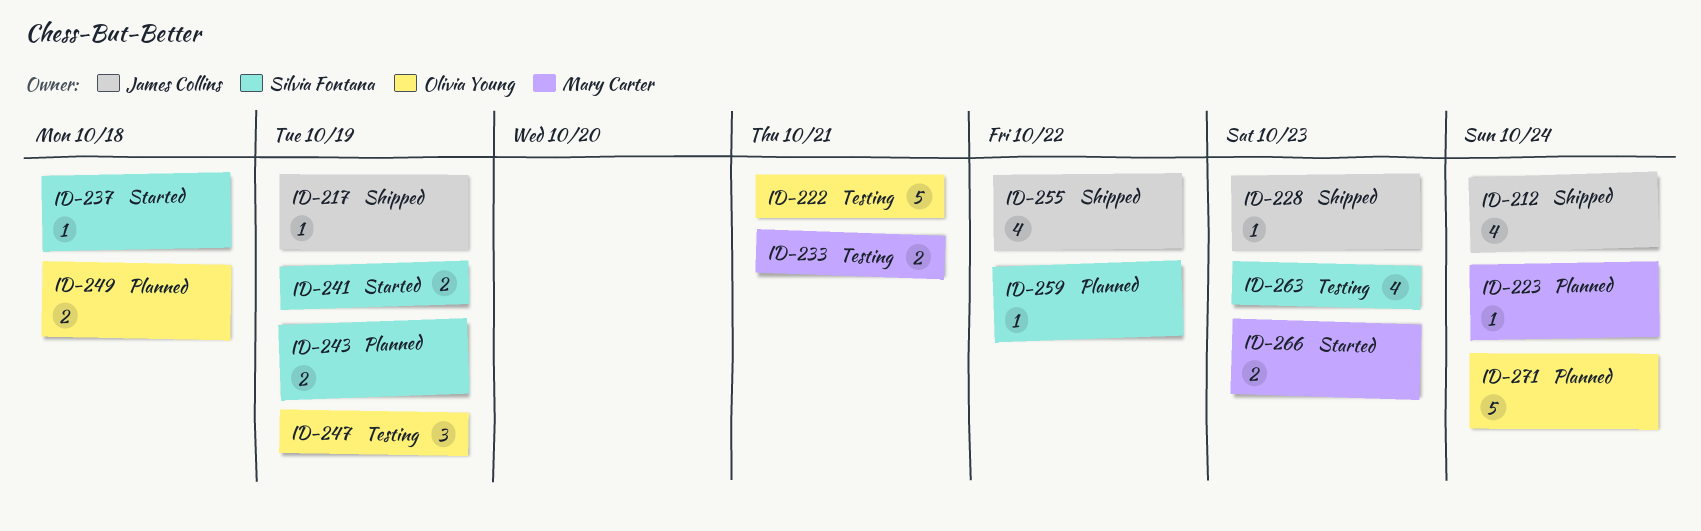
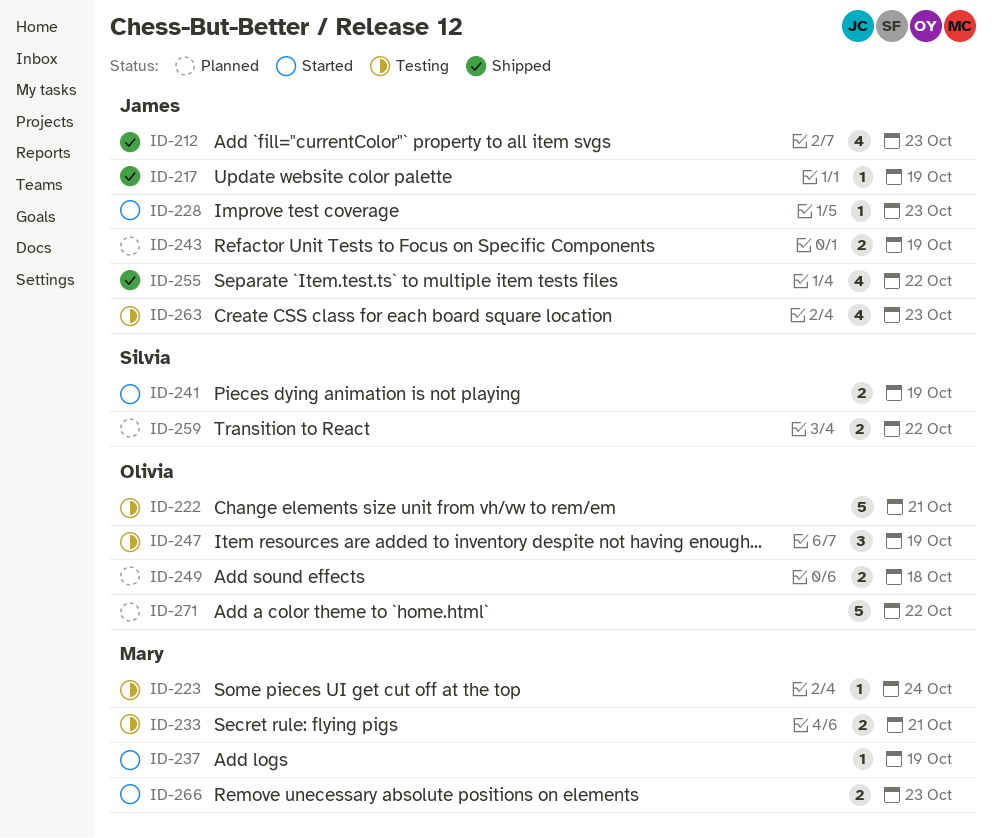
ID-212, due: Oct 24 -> Oct 23
ID-223, status: Planned -> Testing
ID-228, status: Shipped -> Started
ID-237, owner: Silvia Fontana -> Mary Carter
ID-237, due: Oct 18 -> Oct 19
ID-243, owner: Silvia Fontana -> James Collins
ID-259, estimate: 1 -> 2
ID-263, owner: Silvia Fontana -> James Collins
ID-271, due: Oct 24 -> Oct 22

